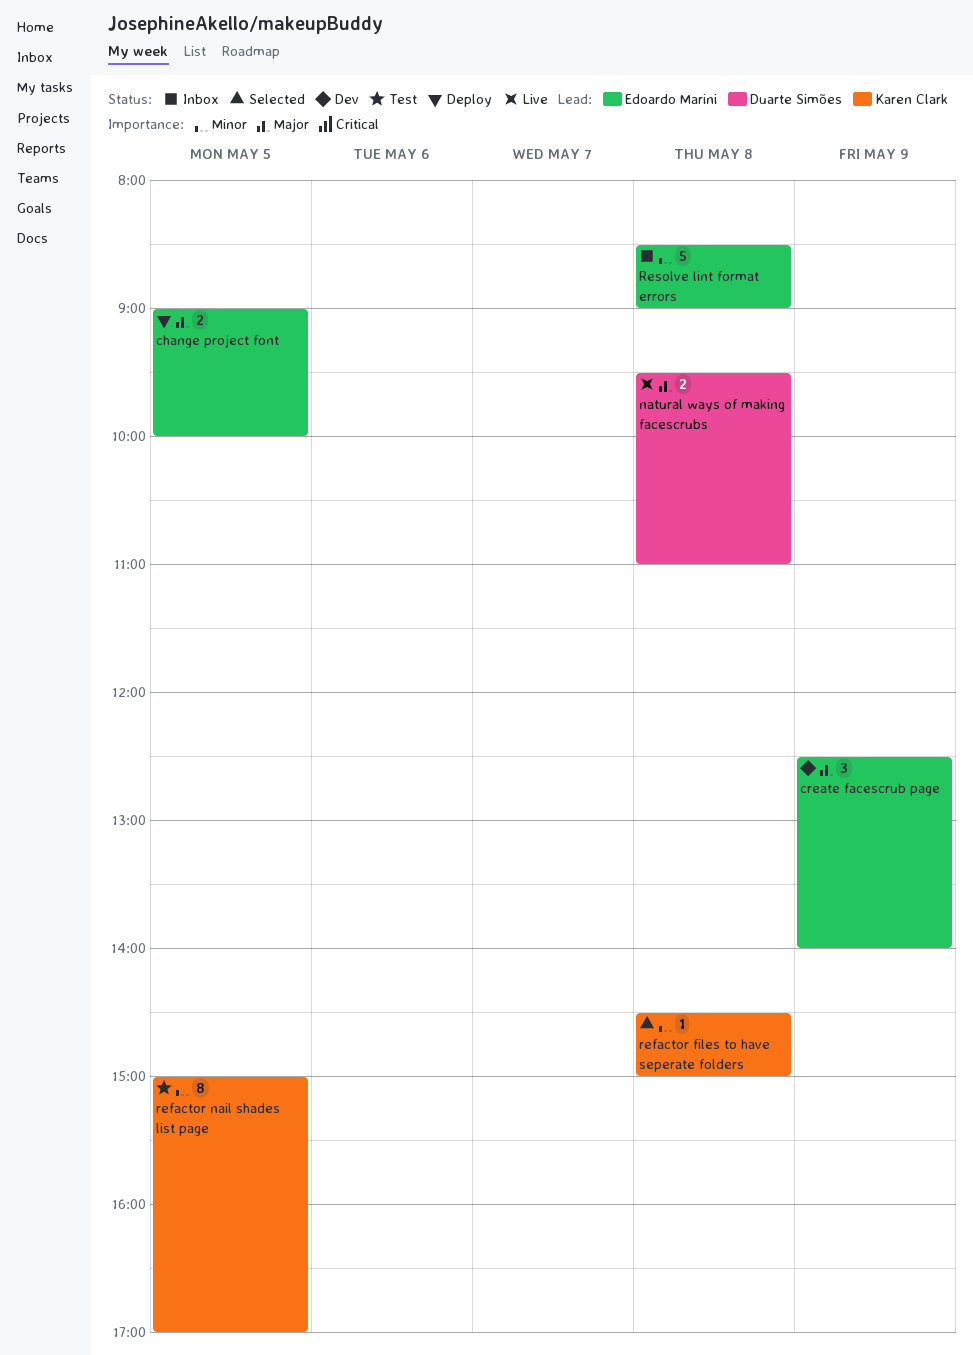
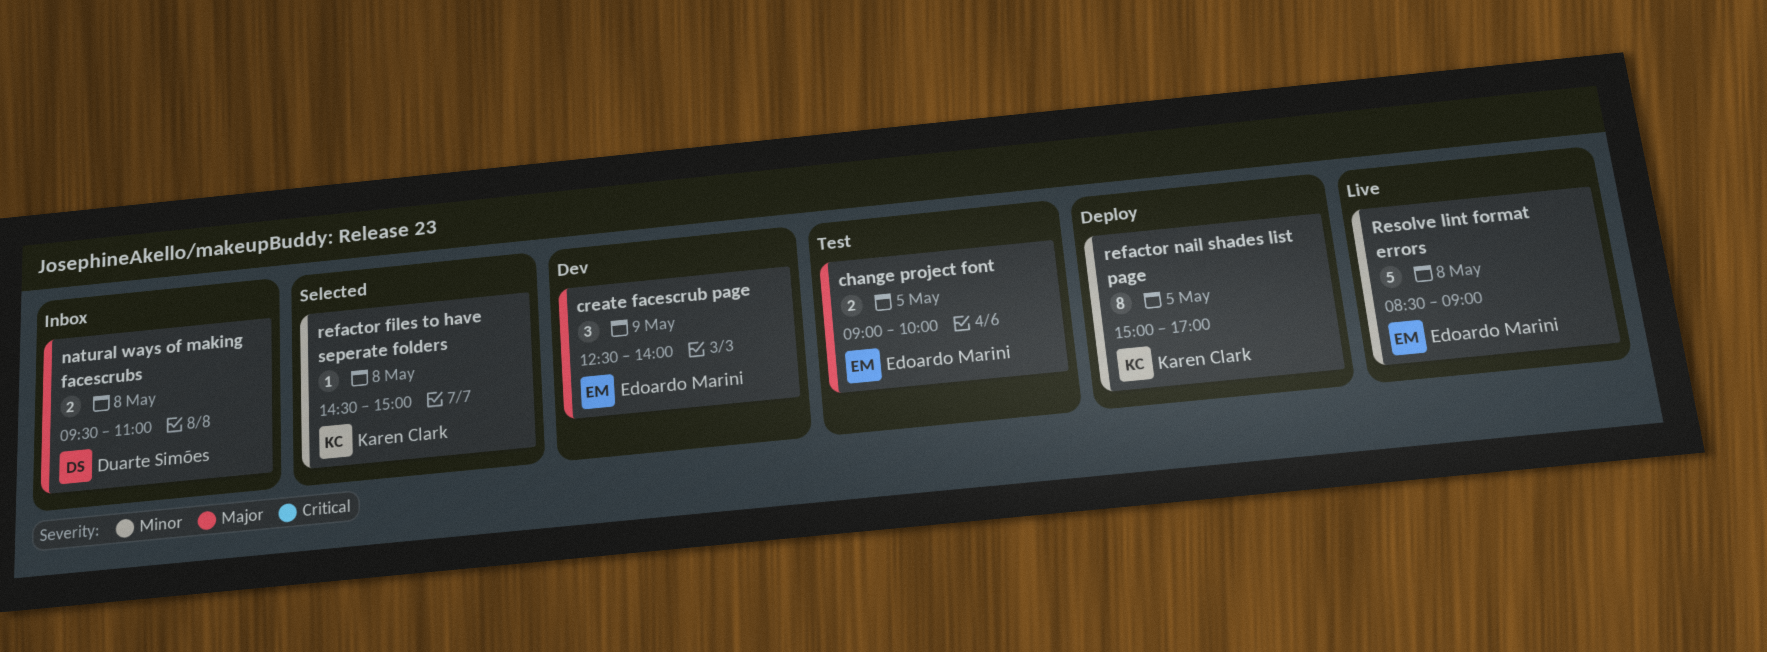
change project font, status: Deploy -> Test
natural ways of making facescrubs, status: Live -> Inbox
refactor nail shades list page, status: Test -> Deploy
Resolve lint format errors, status: Inbox -> Live

